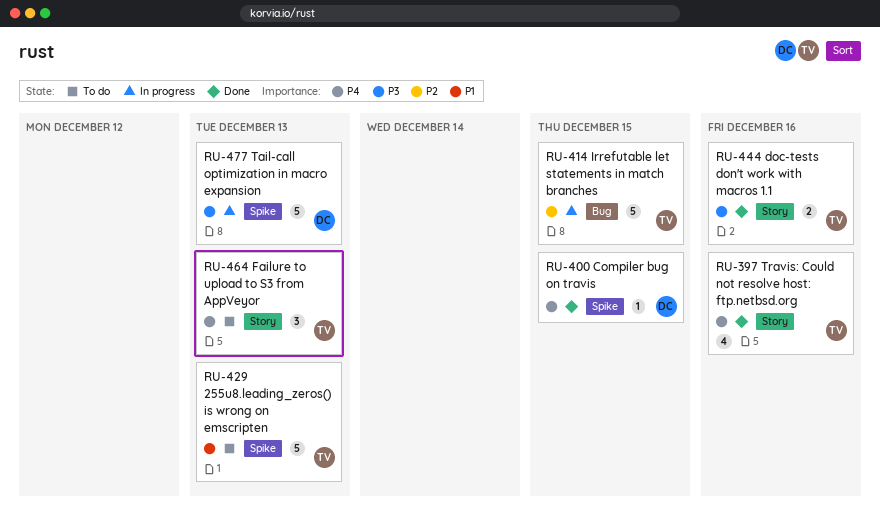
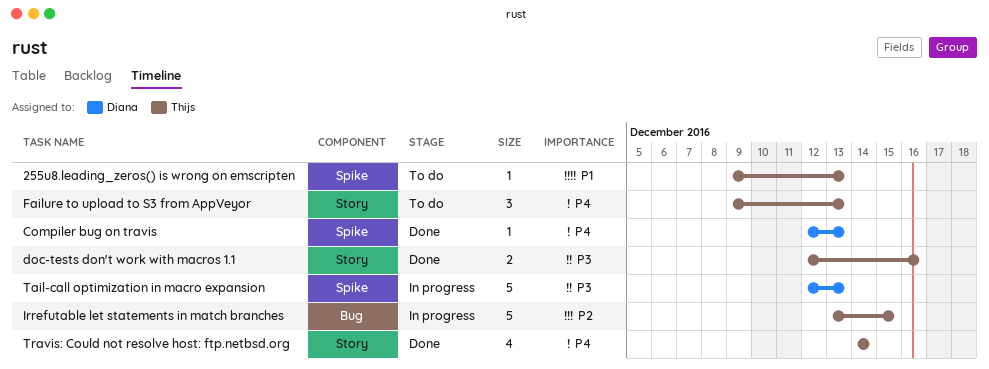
255u8.leading_zeros() is wrong on emscripten, estimate: 5 -> 1
Compiler bug on travis, due: Dec 15 -> Dec 13
Travis: Could not resolve host: ftp.netbsd.org, due: Dec 16 -> Dec 14

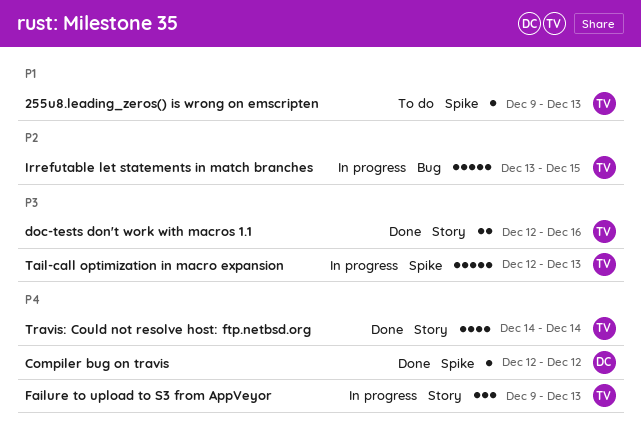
Compiler bug on travis, due: Dec 13 -> Dec 12
Failure to upload to S3 from AppVeyor, status: To do -> In progress
Tail-call optimization in macro expansion, owner: Diana -> Thijs

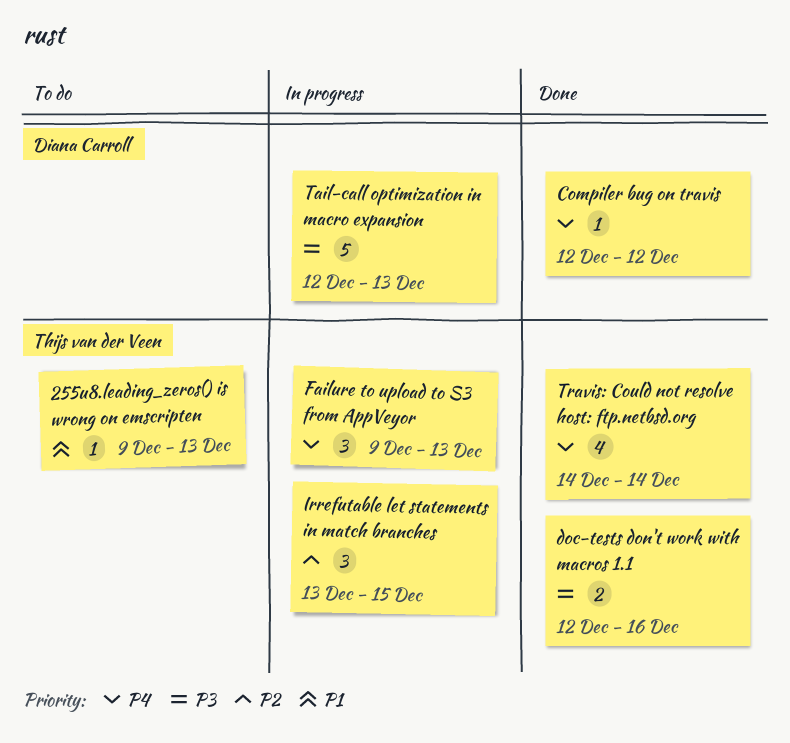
Irrefutable let statements in match branches, estimate: 5 -> 3
Tail-call optimization in macro expansion, owner: Thijs van der Veen -> Diana Carroll

